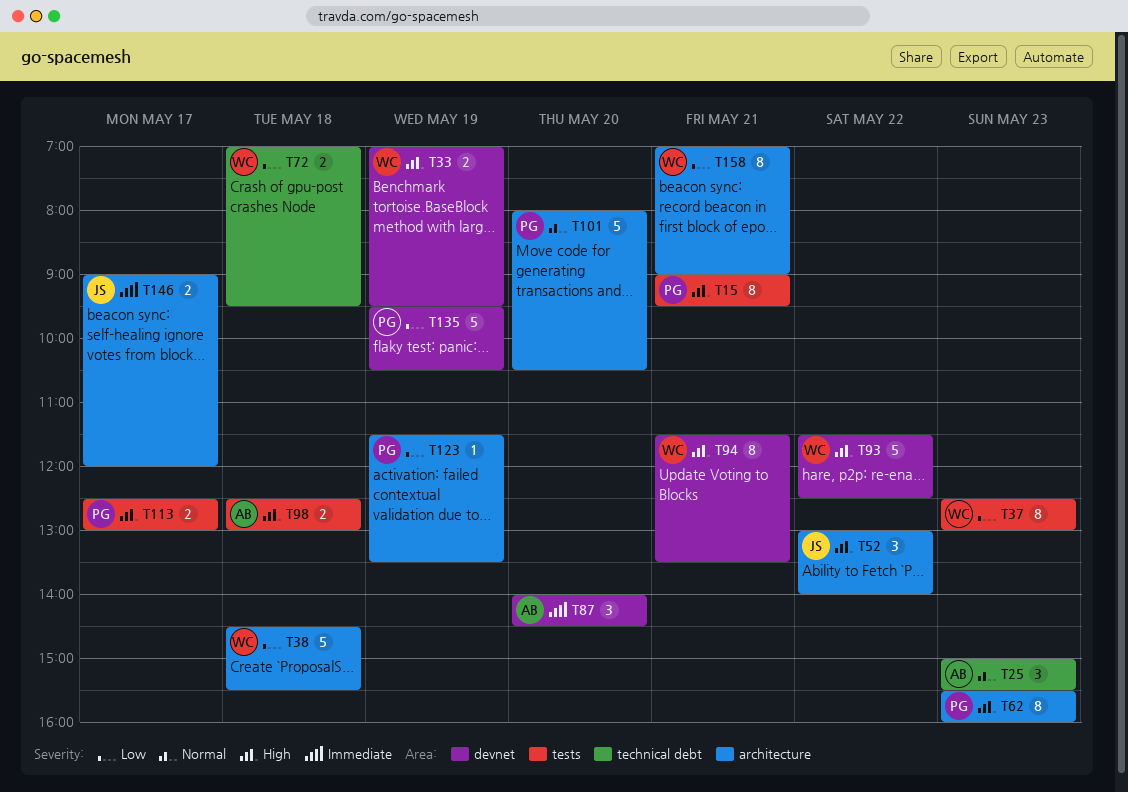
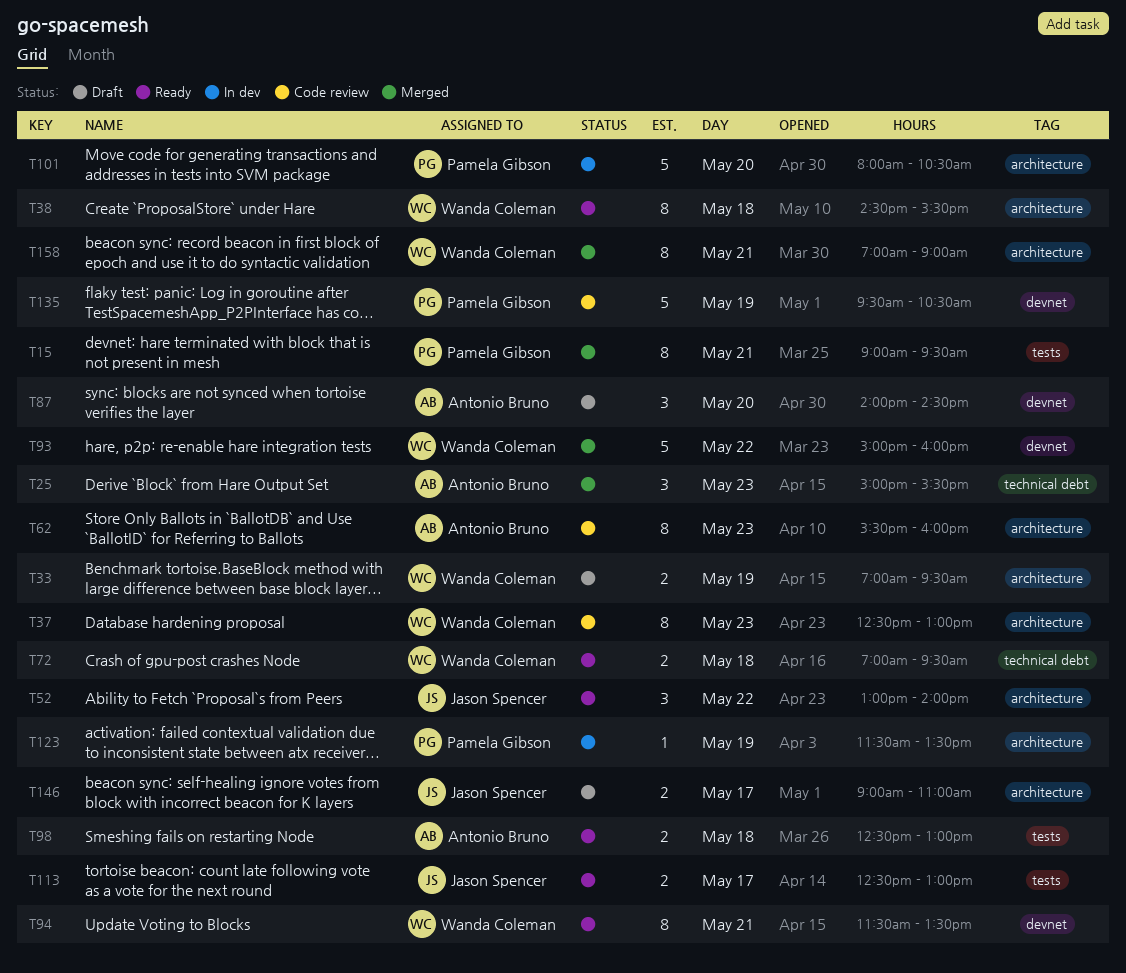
T33, label: devnet -> architecture
T37, label: tests -> architecture
T38, estimate: 5 -> 8
T62, owner: Pamela Gibson -> Antonio Bruno
T93, begins: 11:30 -> 15:00
T93, ends: 12:30 -> 16:00
T113, owner: Pamela Gibson -> Jason Spencer
T146, ends: 12:00 -> 11:00

